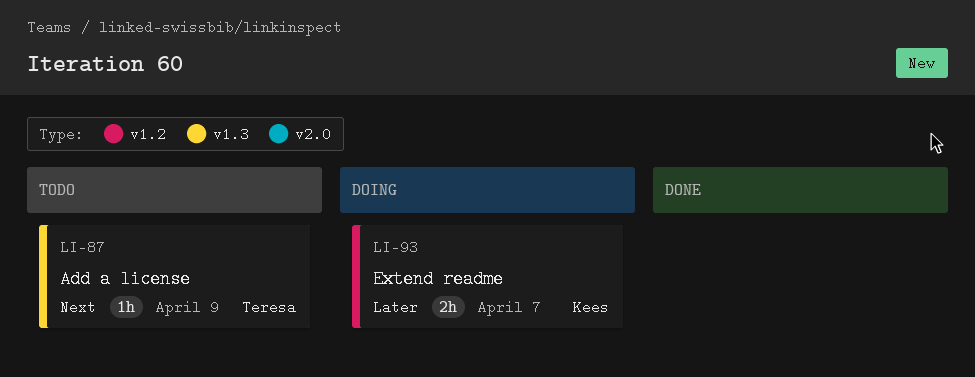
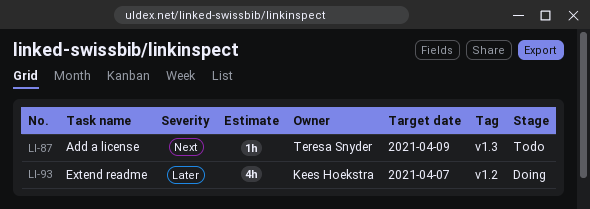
LI-93, estimate: 2h -> 4h

